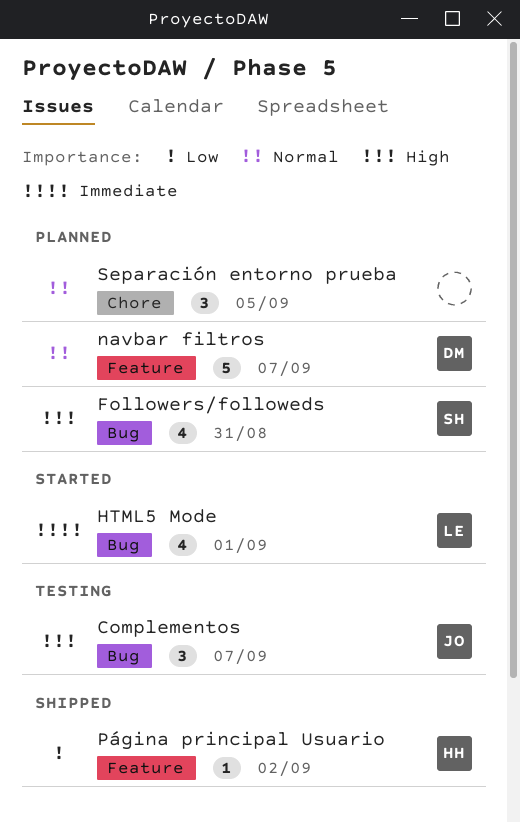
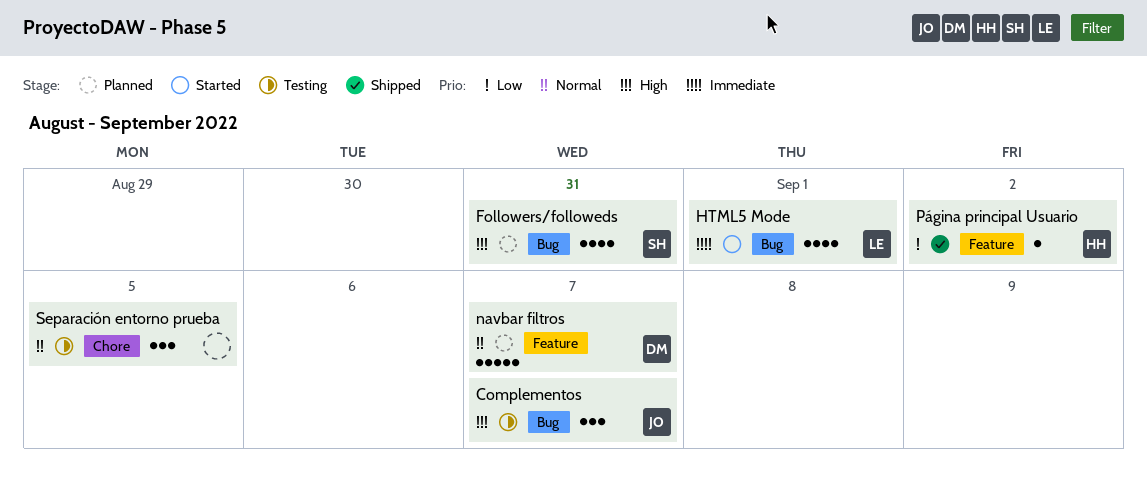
Separación entorno prueba, status: Planned -> Testing

